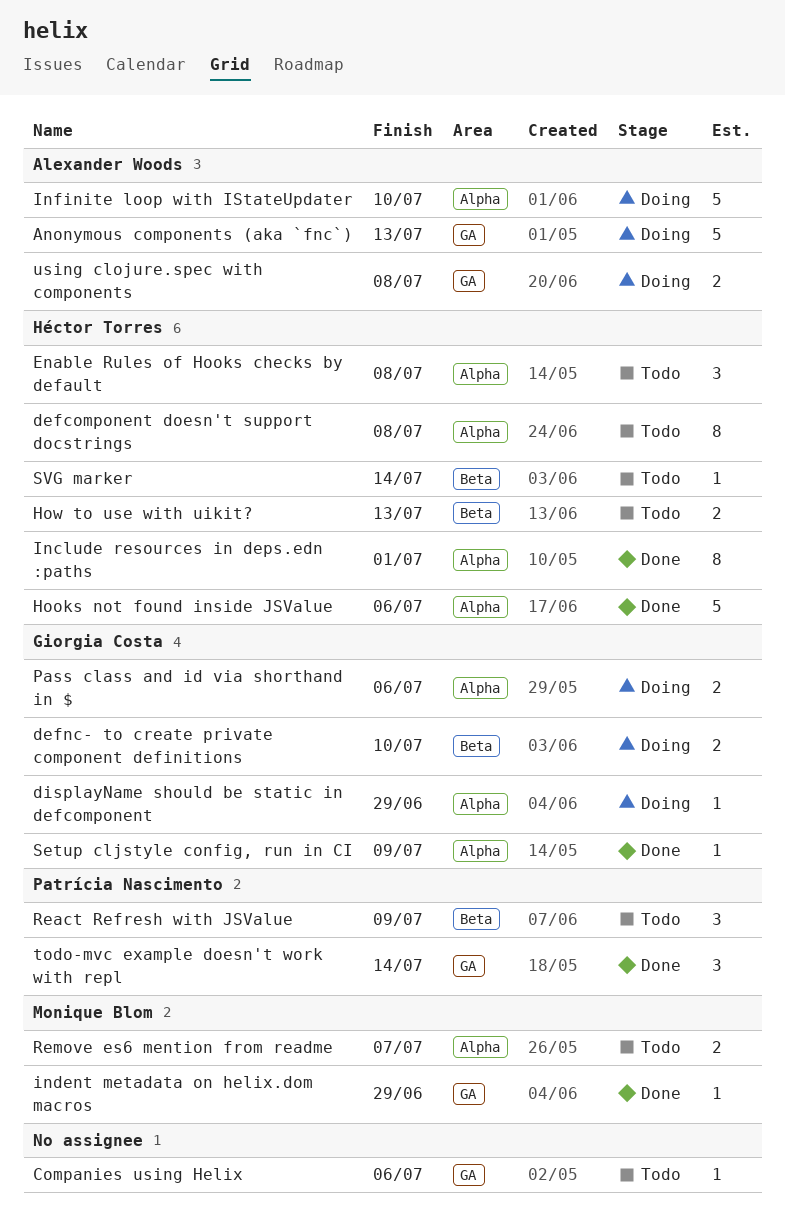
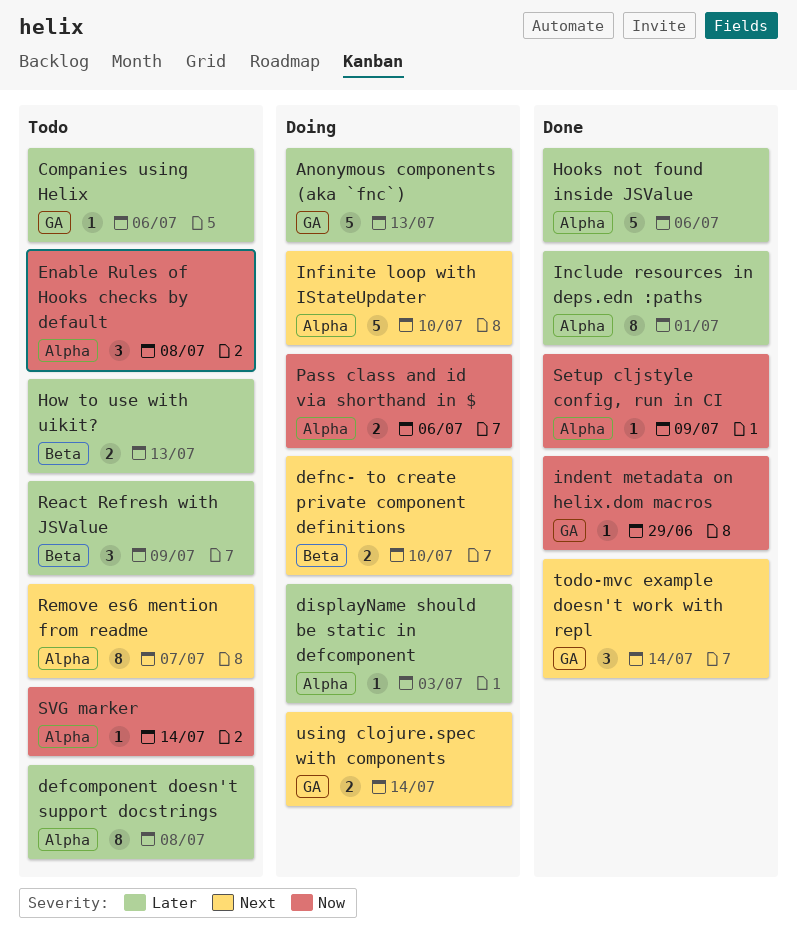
displayName should be static in defcomponent, due: Jun 29 -> Jul 3
Remove es6 mention from readme, estimate: 2 -> 8
SVG marker, label: Beta -> Alpha
using clojure.spec with components, due: Jul 8 -> Jul 14

